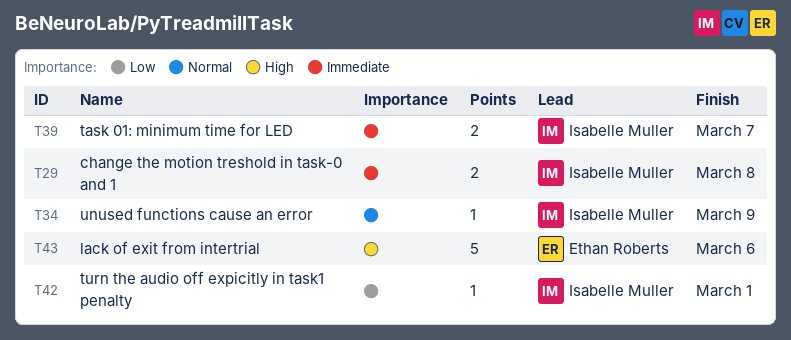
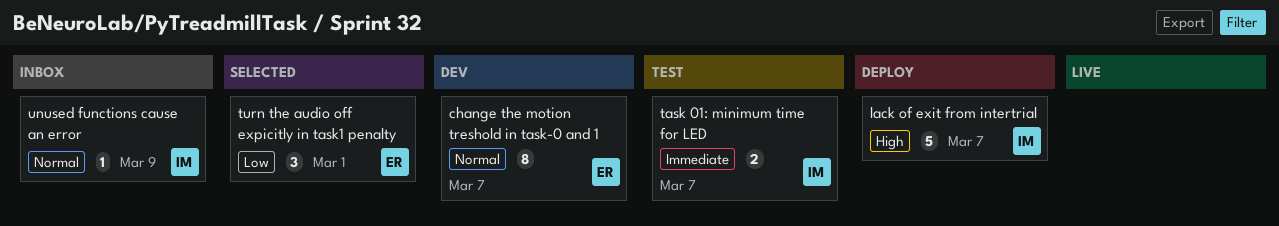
change the motion treshold in task-0 and 1, owner: Isabelle Muller -> Ethan Roberts
change the motion treshold in task-0 and 1, priority: Immediate -> Normal
change the motion treshold in task-0 and 1, estimate: 2 -> 8
change the motion treshold in task-0 and 1, due: Mar 8 -> Mar 7
lack of exit from intertrial, owner: Ethan Roberts -> Isabelle Muller
lack of exit from intertrial, due: Mar 6 -> Mar 7
turn the audio off expicitly in task1 penalty, owner: Isabelle Muller -> Ethan Roberts
turn the audio off expicitly in task1 penalty, estimate: 1 -> 3

